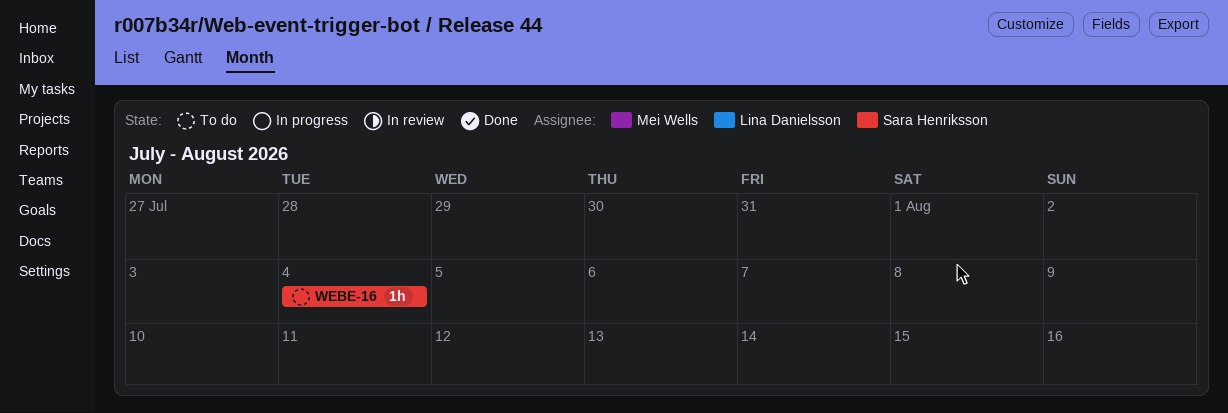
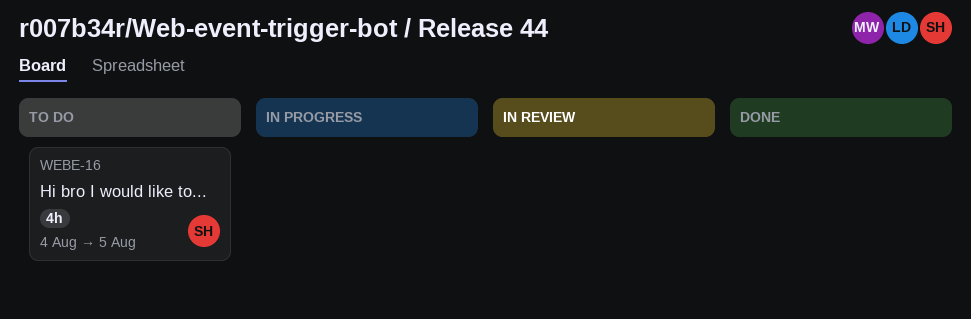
WEBE-16, estimate: 1h -> 4h
WEBE-16, due: Aug 4 -> Aug 5

